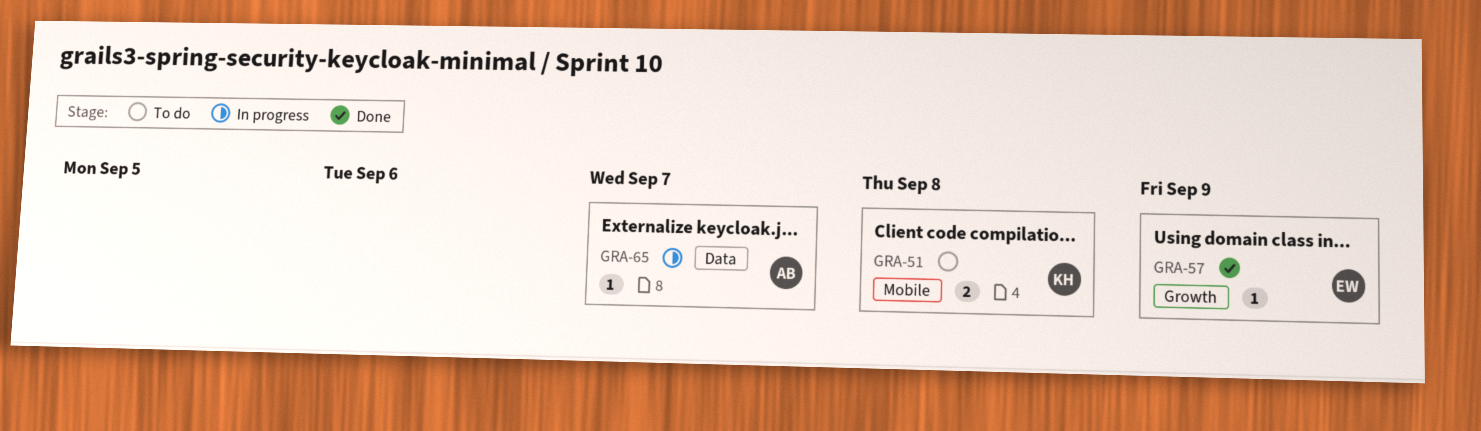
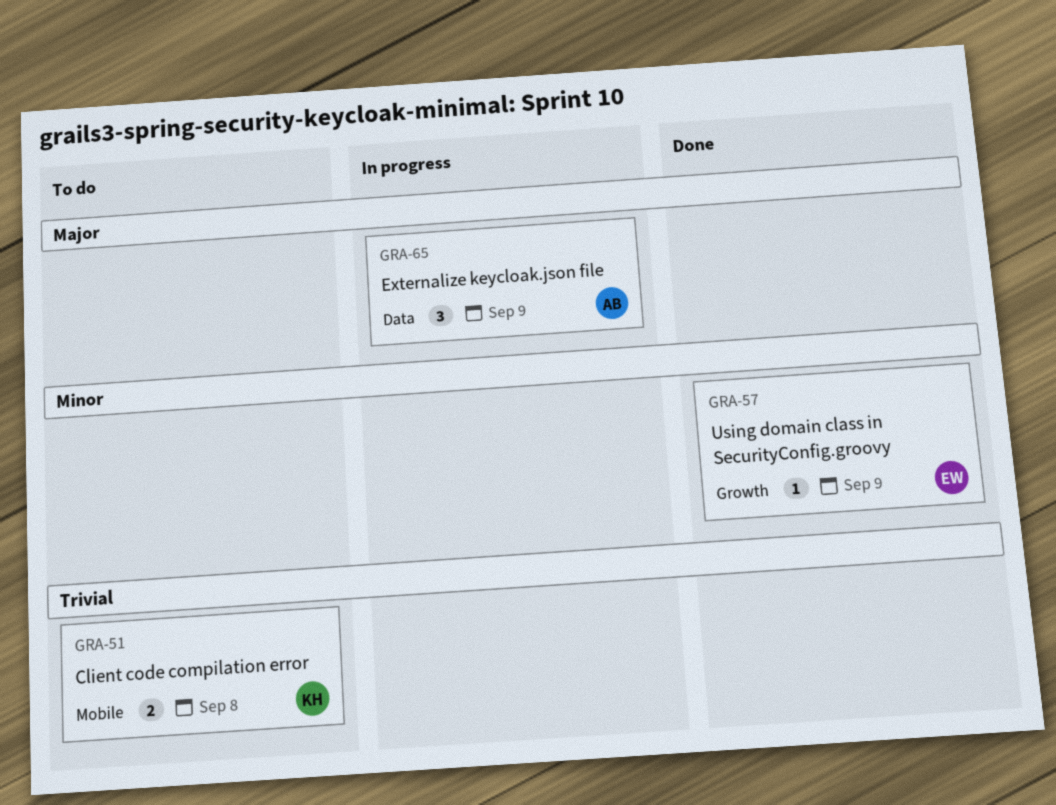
GRA-65, estimate: 1 -> 3
GRA-65, due: Sep 7 -> Sep 9

